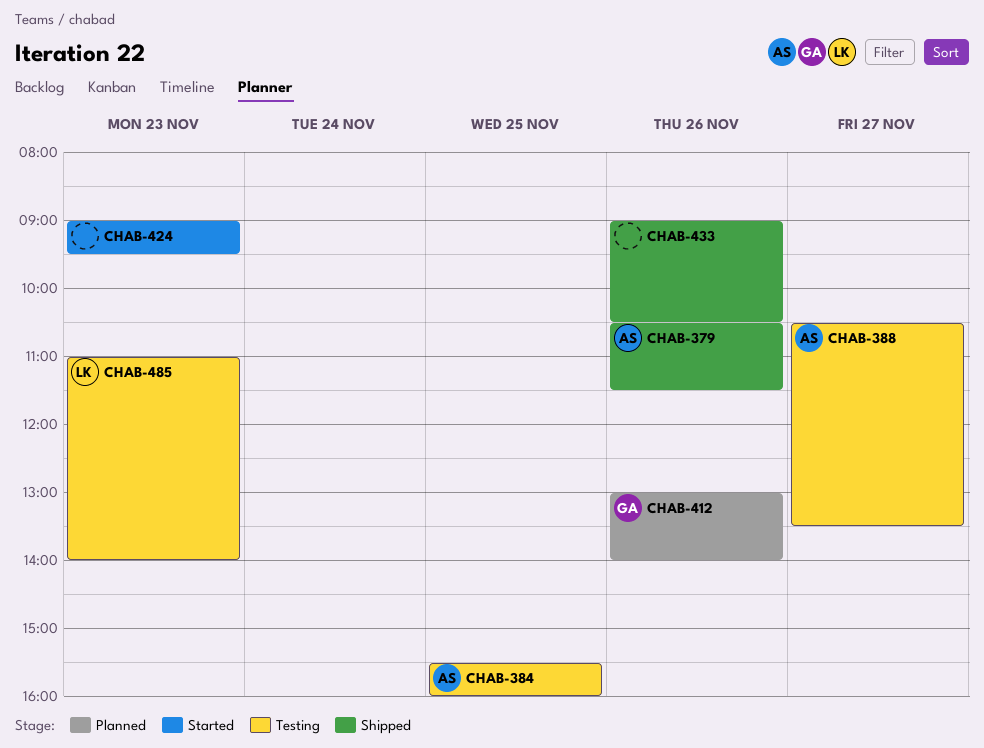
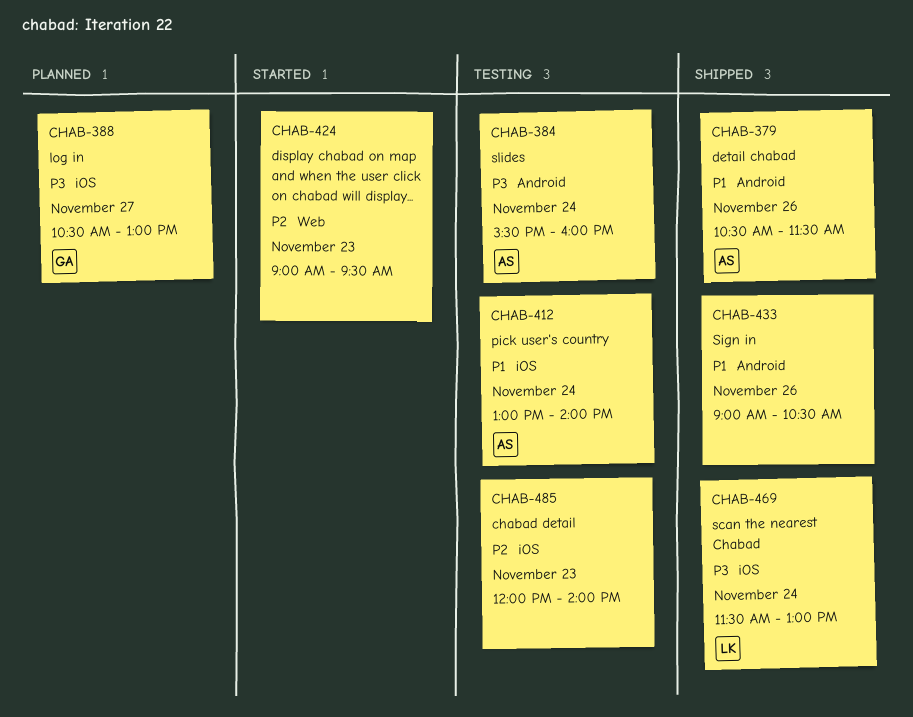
CHAB-384, day: Nov 25 -> Nov 24
CHAB-388, status: Testing -> Planned
CHAB-388, owner: AS -> GA
CHAB-388, ends: 13:30 -> 13:00
CHAB-412, status: Planned -> Testing
CHAB-412, owner: GA -> AS
CHAB-412, day: Nov 26 -> Nov 24
CHAB-469: none -> present
CHAB-485, owner: LK -> none
CHAB-485, begins: 11:00 -> 12:00

